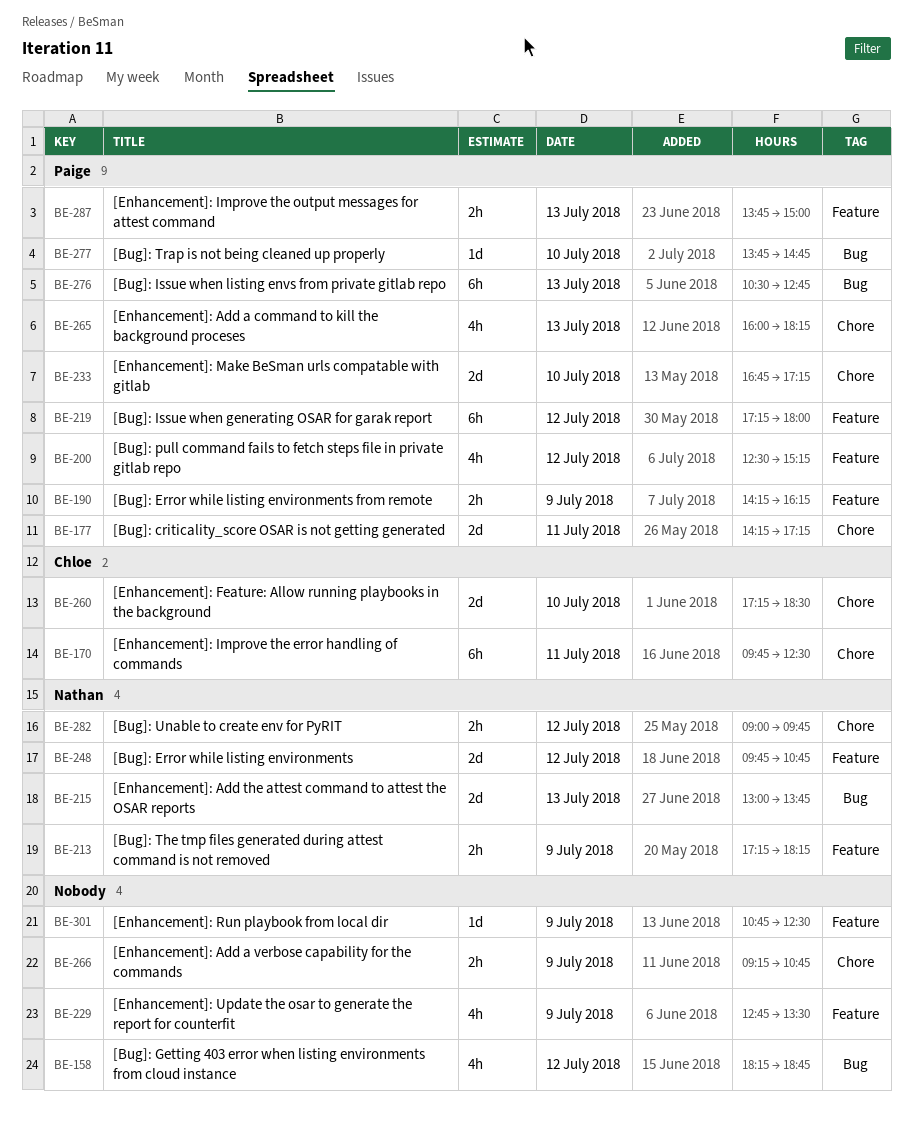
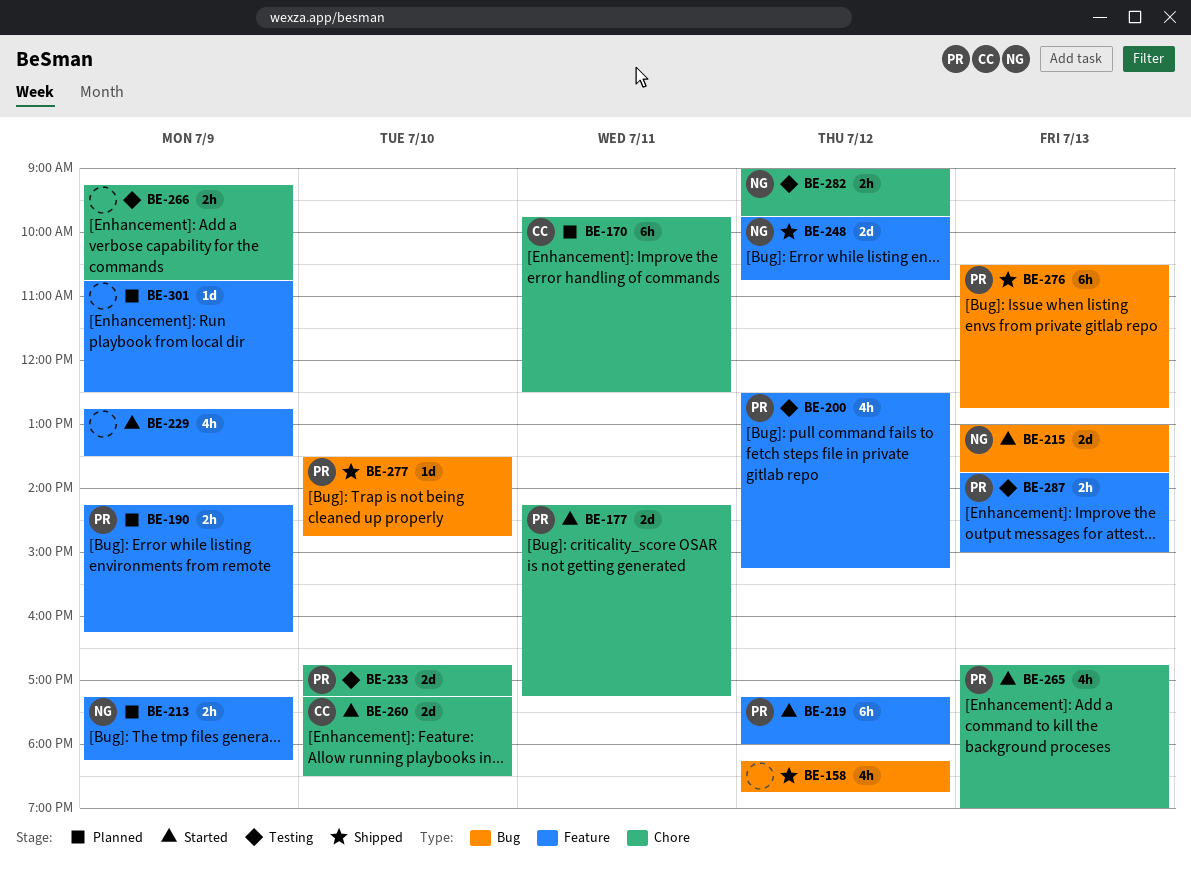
BE-265, begins: 16:00 -> 16:45
BE-265, ends: 18:15 -> 19:00
BE-277, begins: 13:45 -> 13:30

